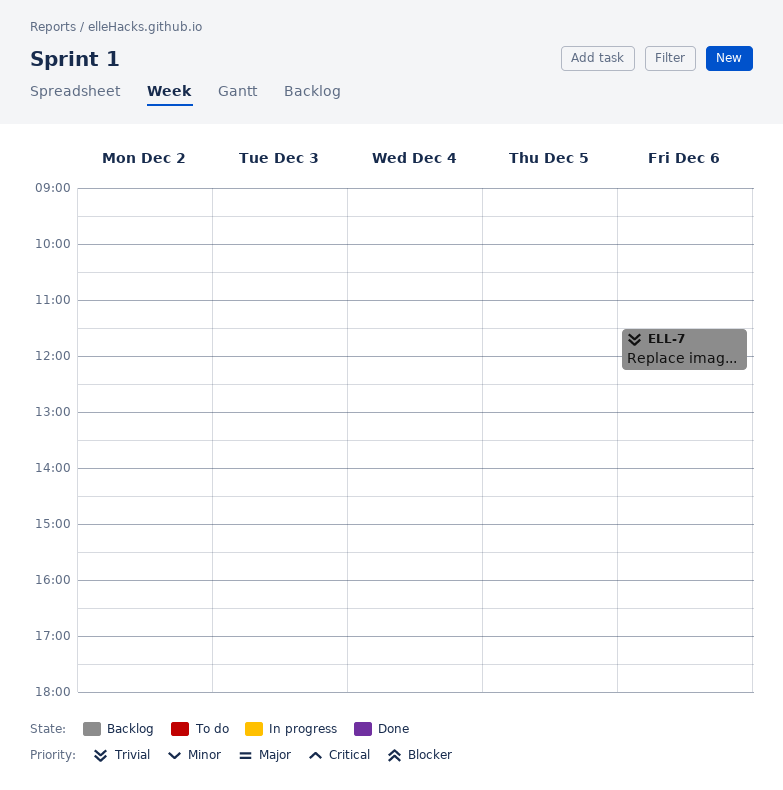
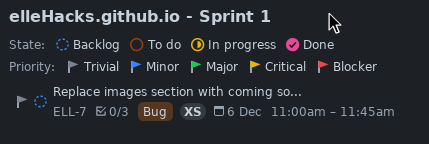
ELL-7, begins: 11:30 -> 11:00
ELL-7, ends: 12:15 -> 11:45

